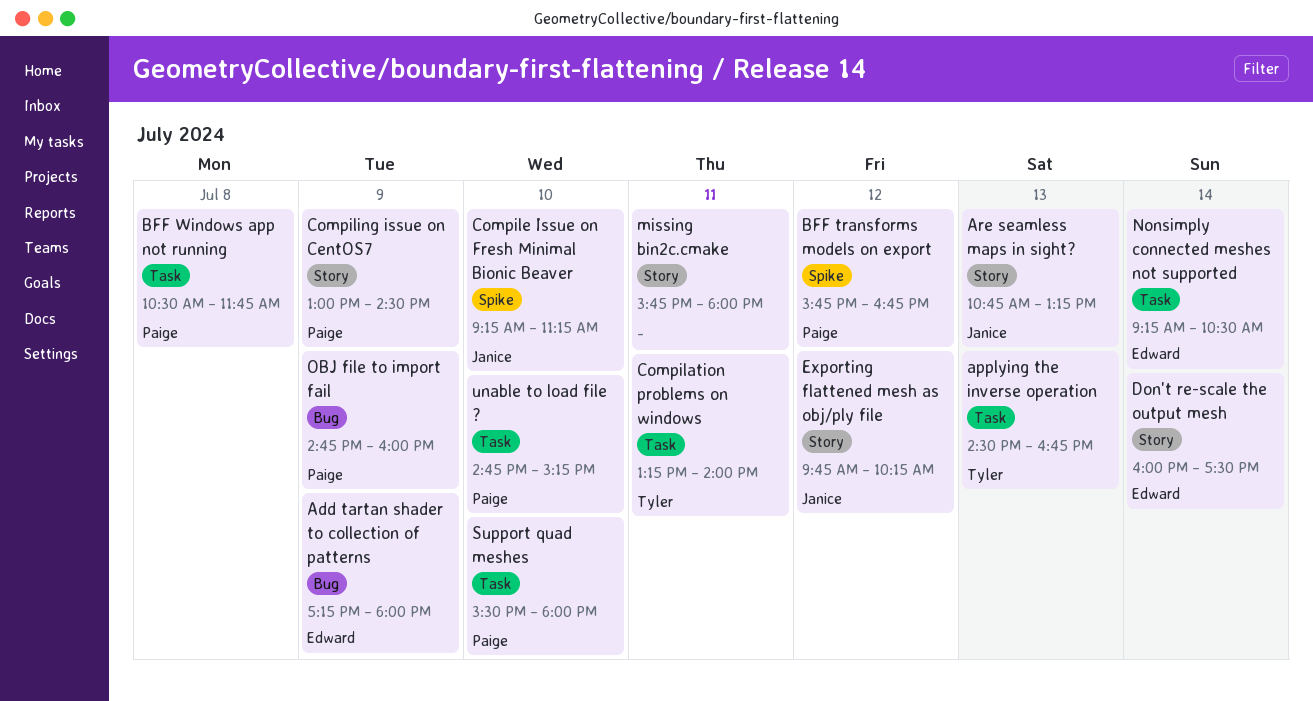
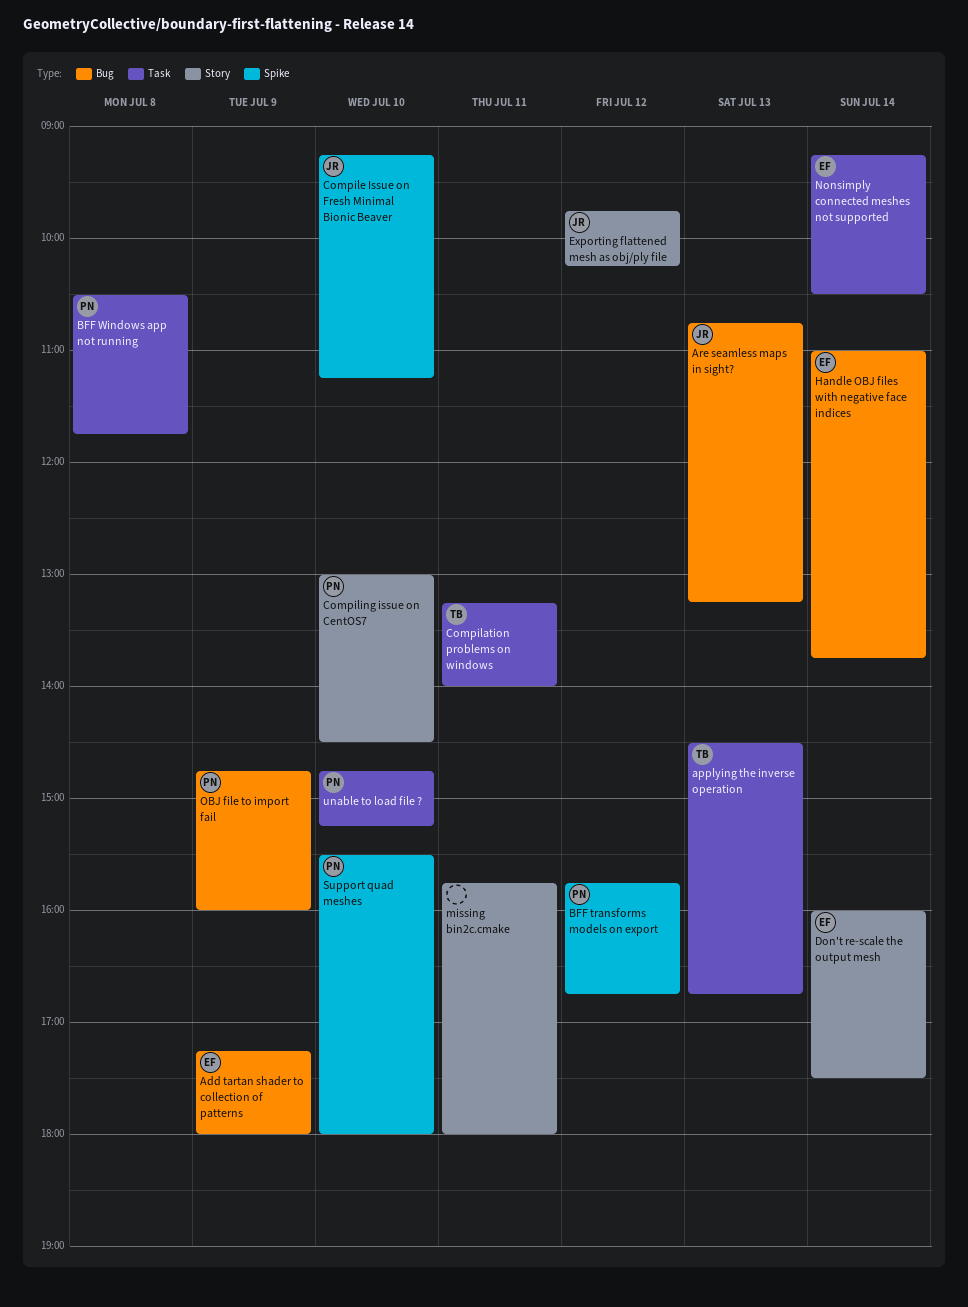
Are seamless maps in sight?, label: Story -> Bug
Compiling issue on CentOS7, day: Jul 9 -> Jul 10
Handle OBJ files with negative face indices: none -> present
Support quad meshes, label: Task -> Spike

